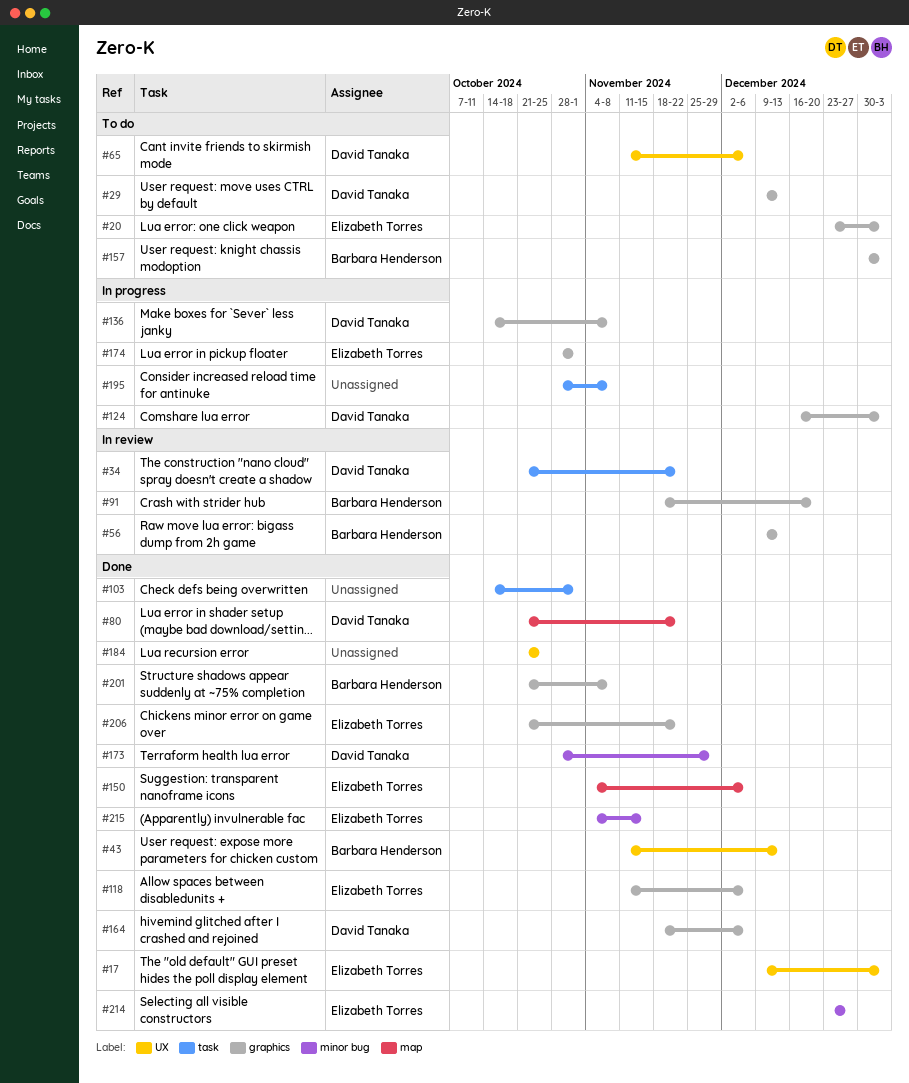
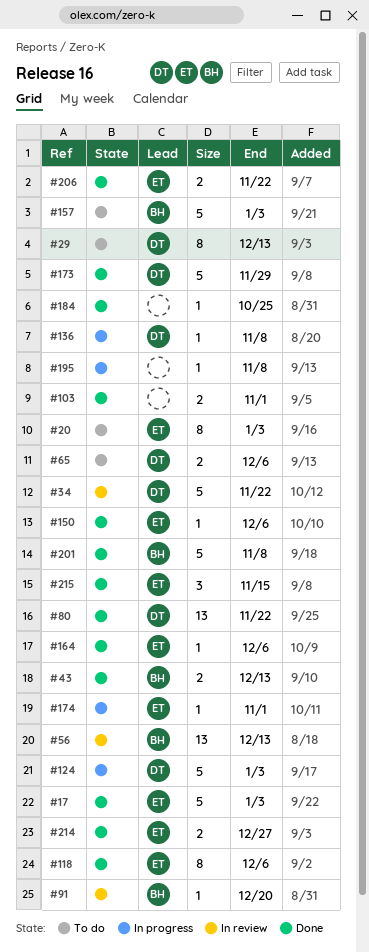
#164, owner: David Tanaka -> Elizabeth Torres

